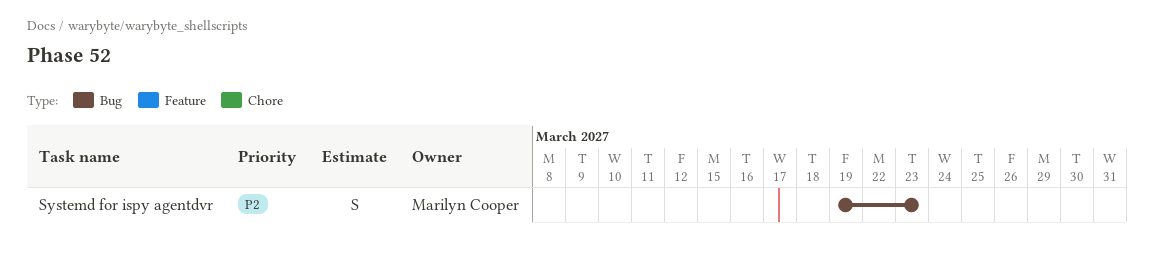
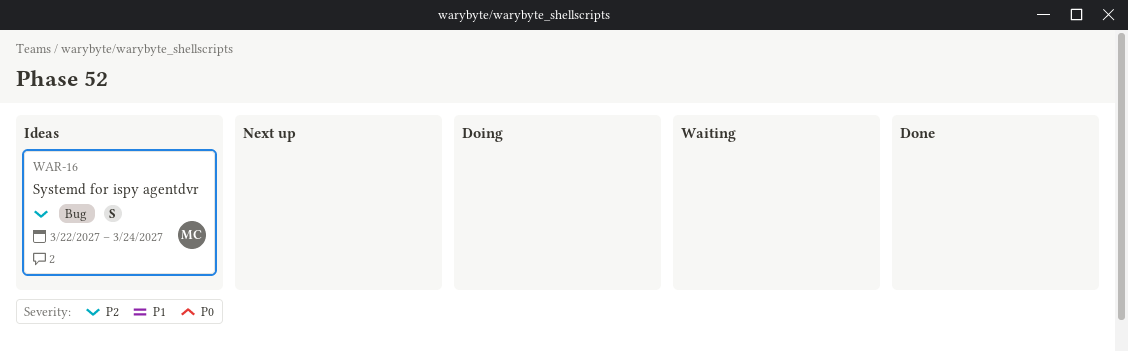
Systemd for ispy agentdvr, start: Mar 19 -> Mar 22
Systemd for ispy agentdvr, due: Mar 23 -> Mar 24

